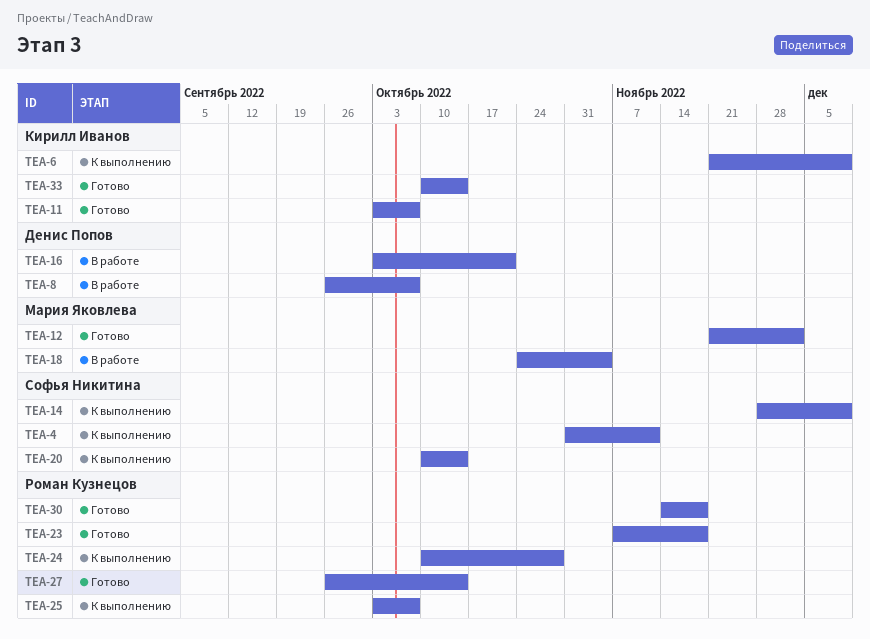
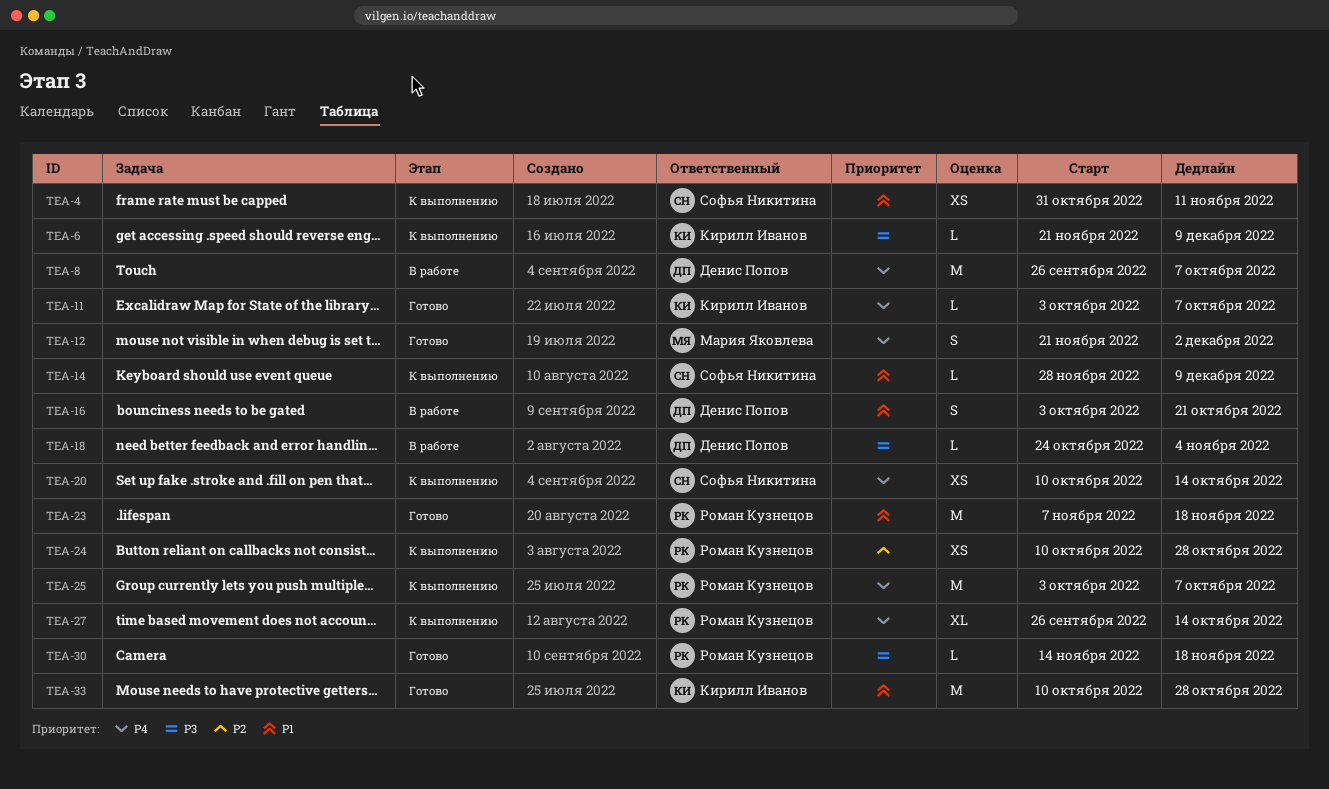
TEA-18, owner: Мария Яковлева -> Денис Попов
TEA-27, status: Готово -> К выполнению
TEA-33, due: Oct 14 -> Oct 28

